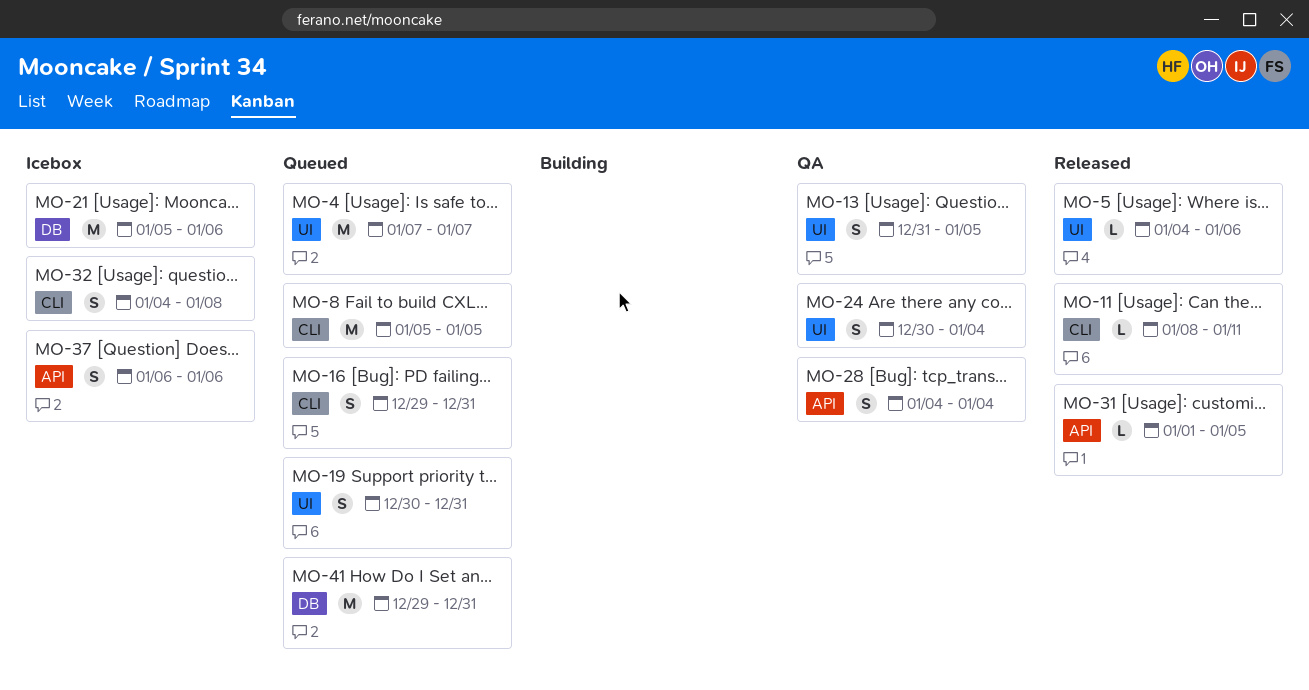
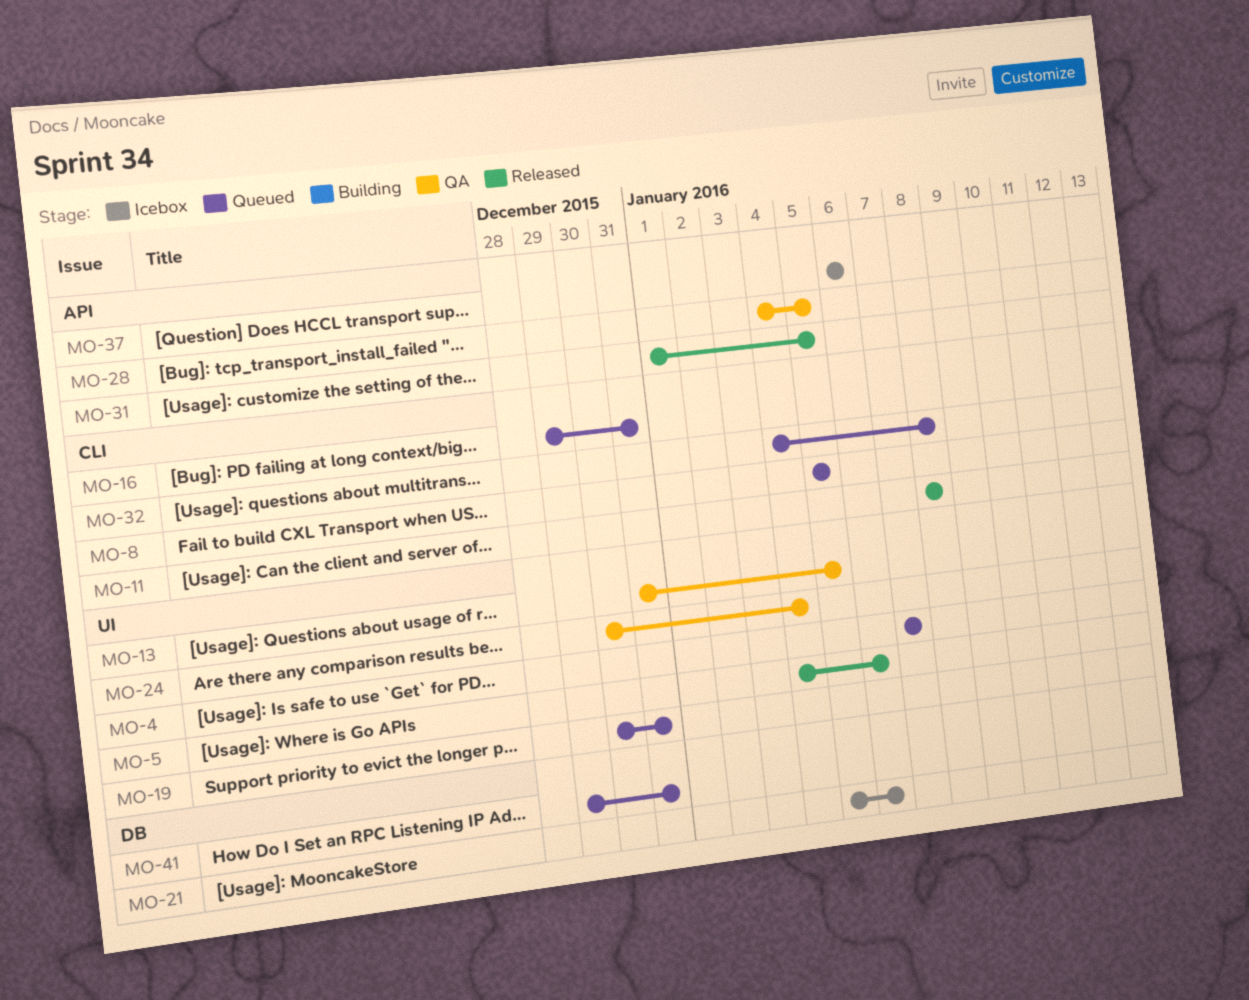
MO-11, due: Jan 11 -> Jan 8
MO-28, due: Jan 4 -> Jan 5
MO-32, status: Icebox -> Queued

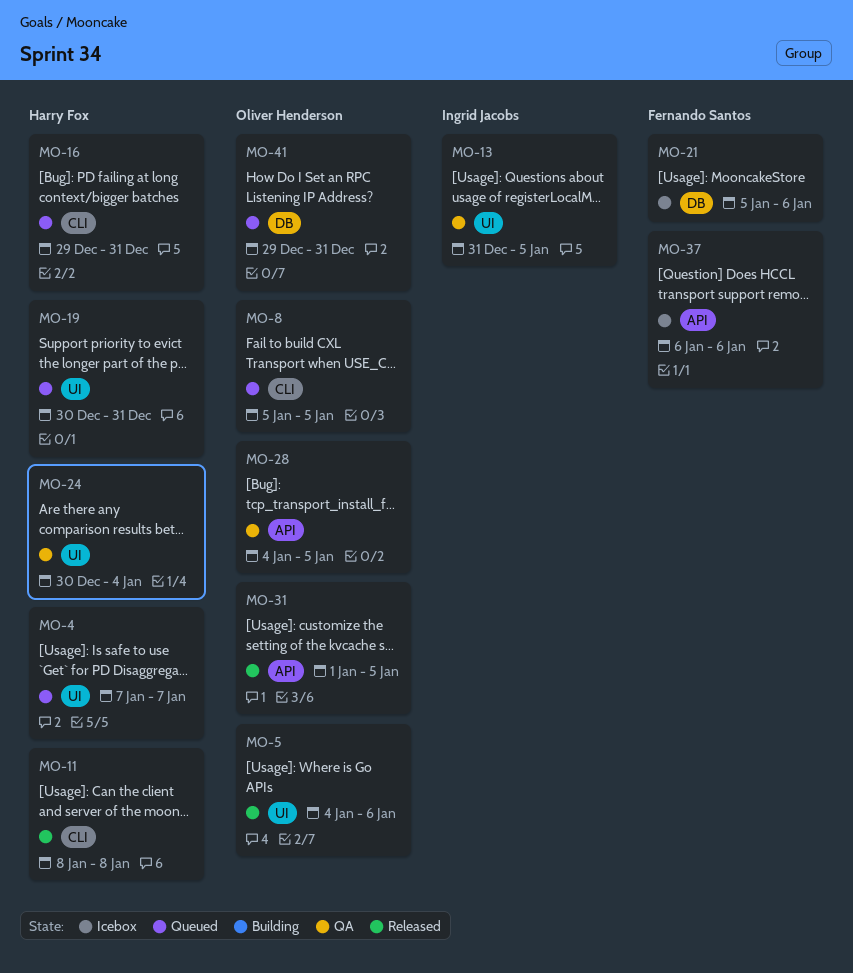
MO-32: present -> none

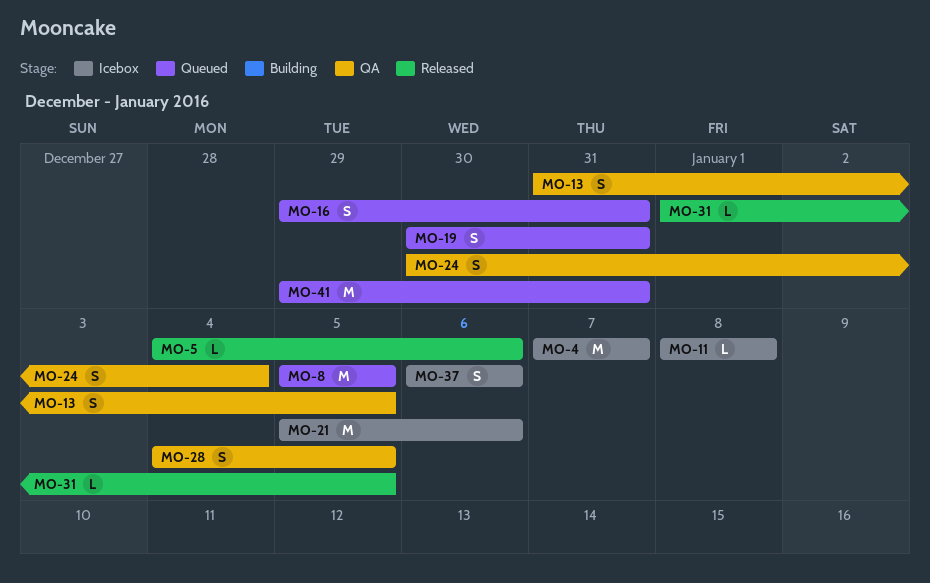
MO-4, status: Queued -> Icebox
MO-11, status: Released -> Icebox

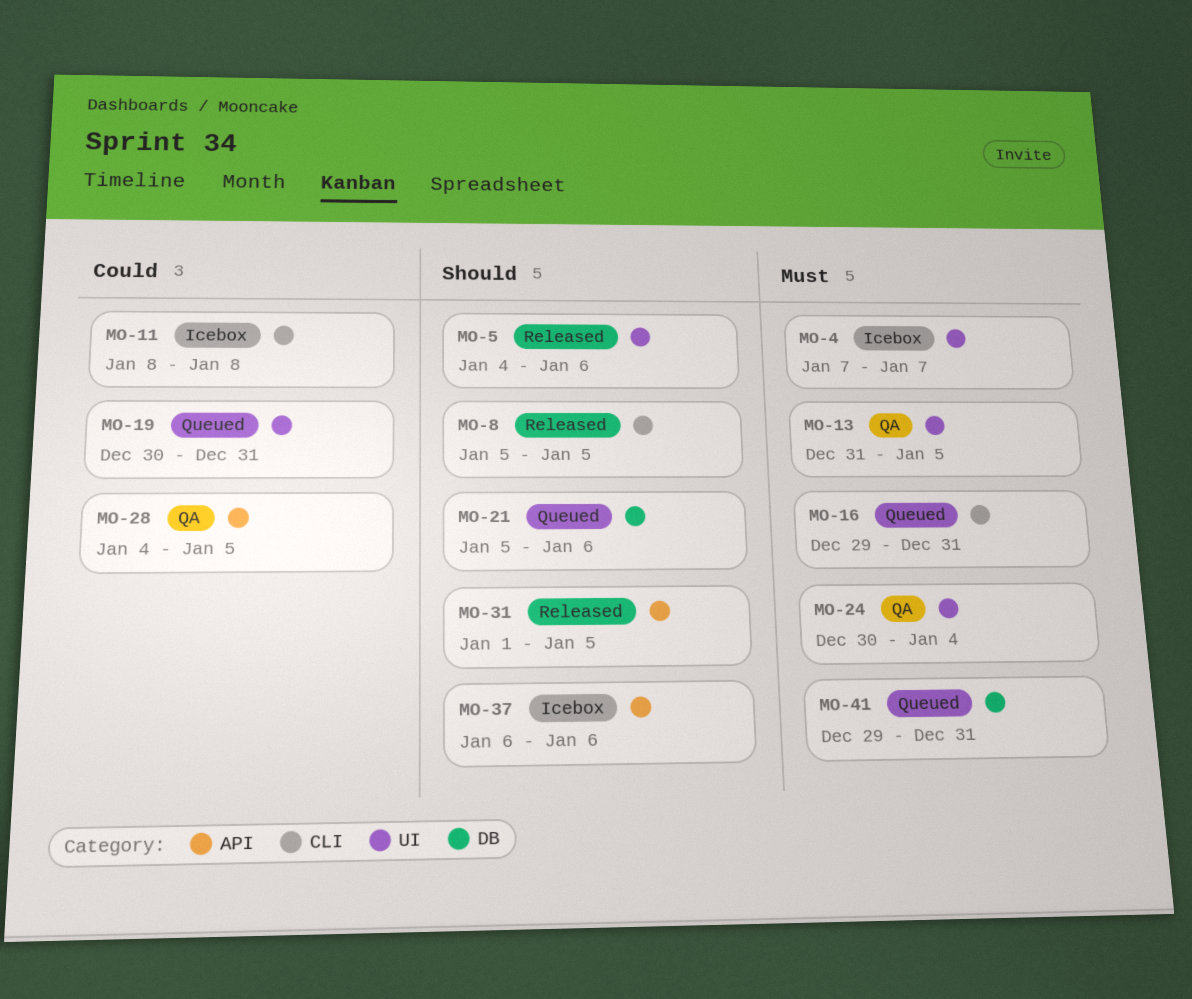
MO-8, status: Queued -> Released
MO-21, status: Icebox -> Queued

